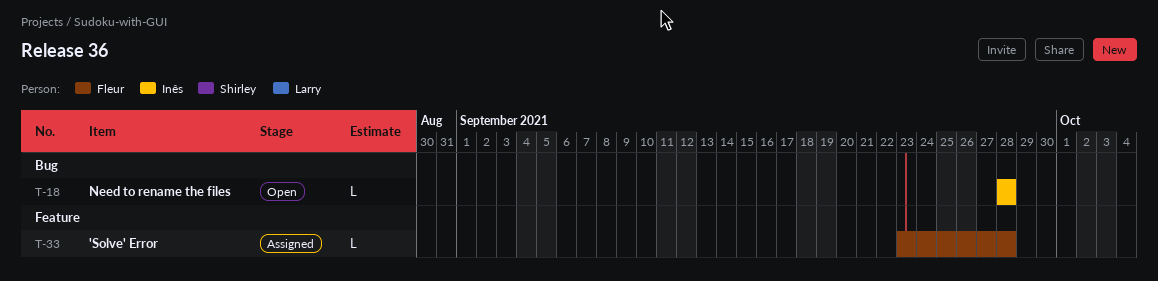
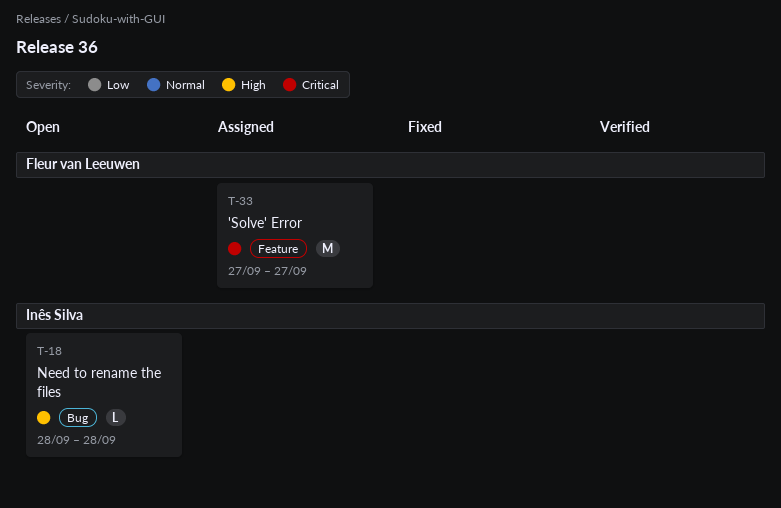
T-33, estimate: L -> M
T-33, start: Sep 23 -> Sep 27
T-33, due: Sep 28 -> Sep 27

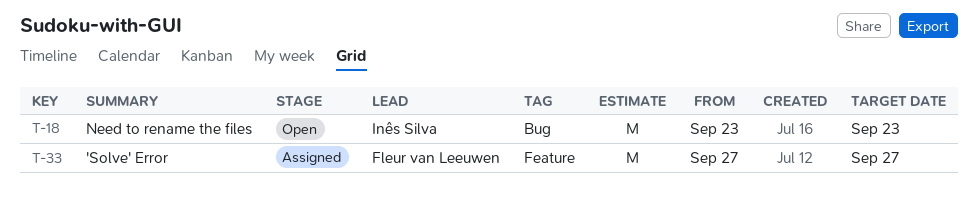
T-18, estimate: L -> M
T-18, start: Sep 28 -> Sep 23
T-18, due: Sep 28 -> Sep 23

